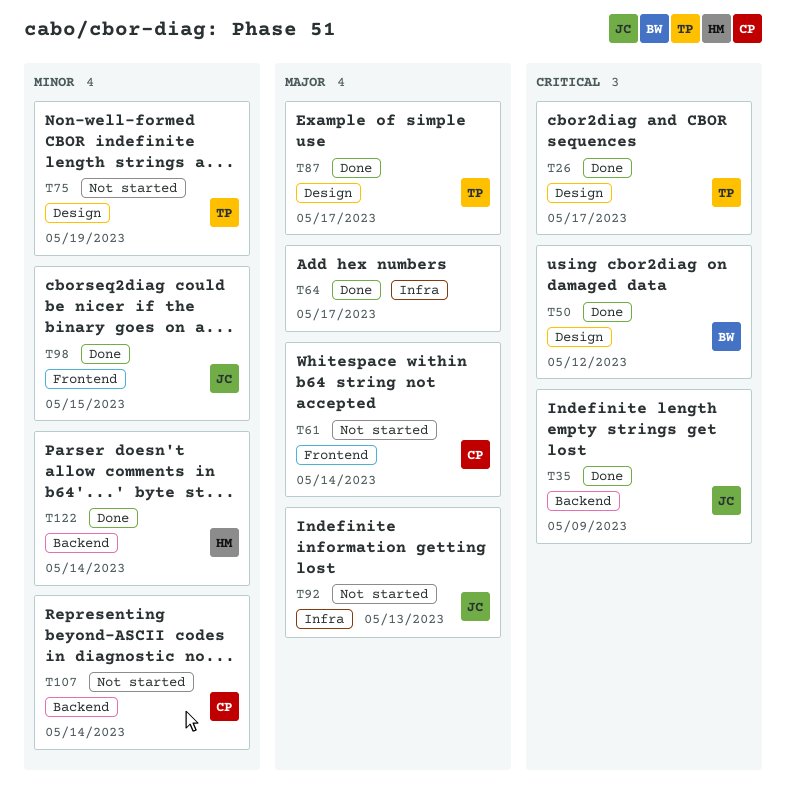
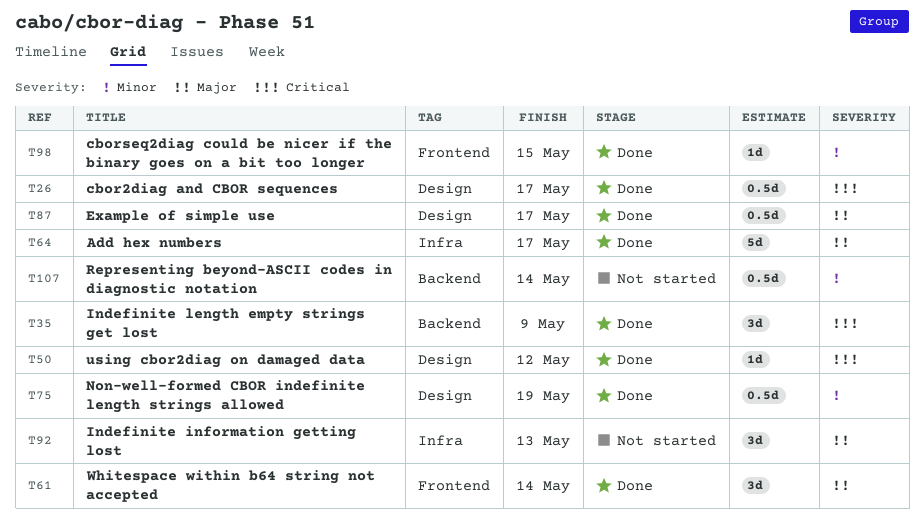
T61, status: Not started -> Done
T75, status: Not started -> Done
T122: present -> none

